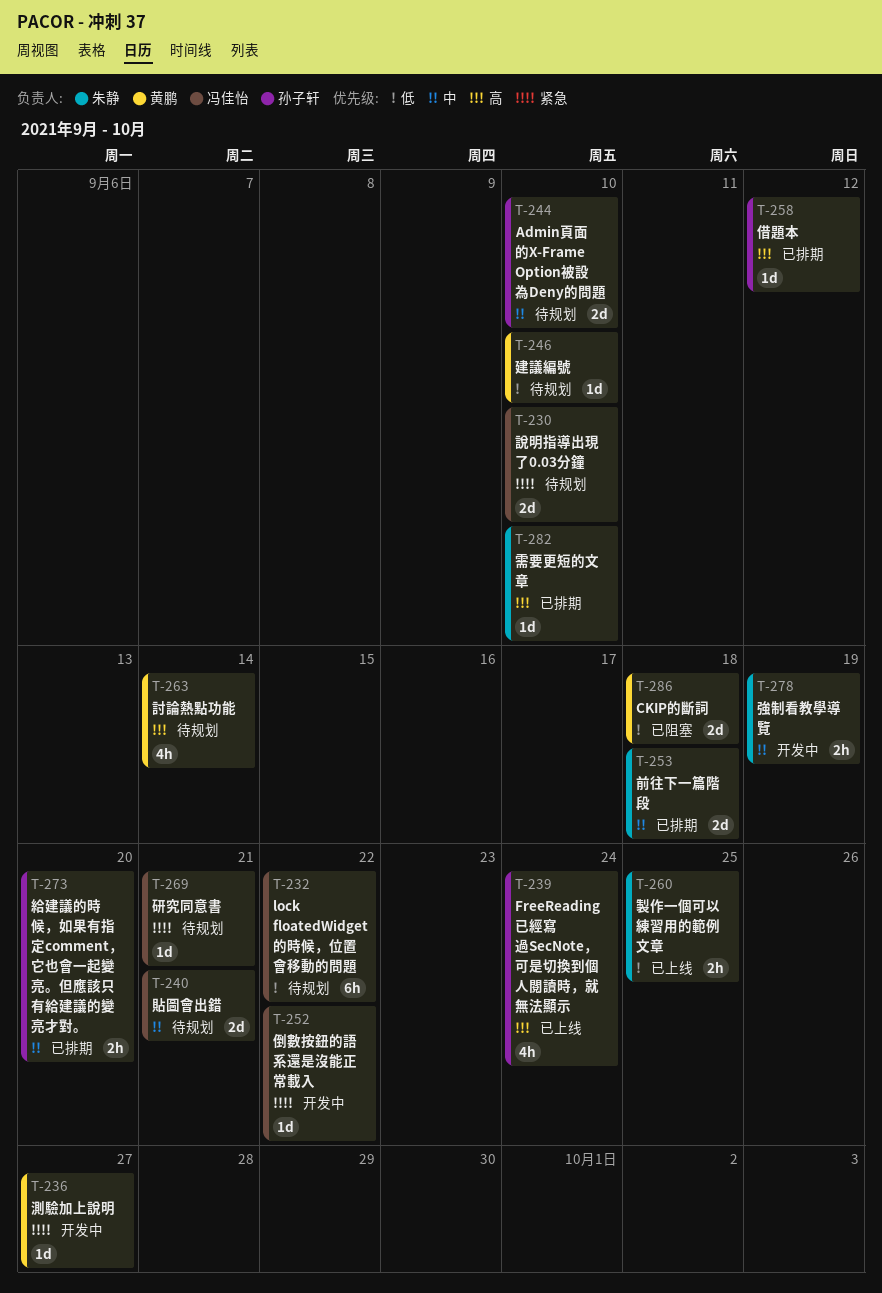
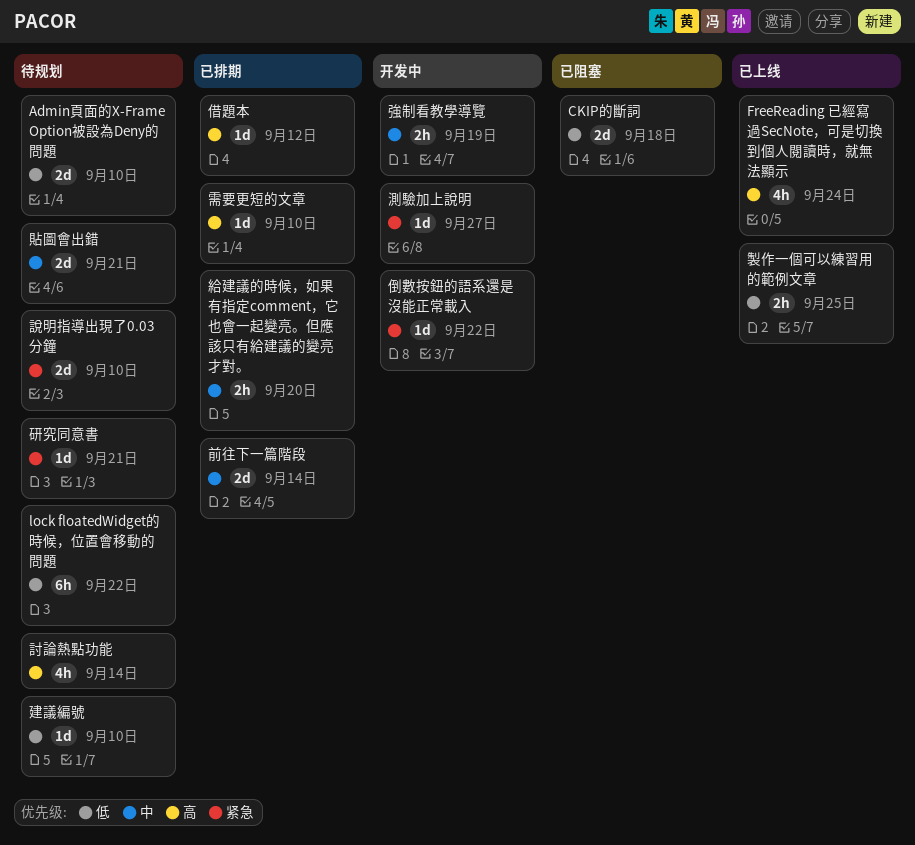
Admin頁面的X-Frame Option被設為Deny的問題, priority: 中 -> 低
前往下一篇階段, due: Sep 18 -> Sep 14

